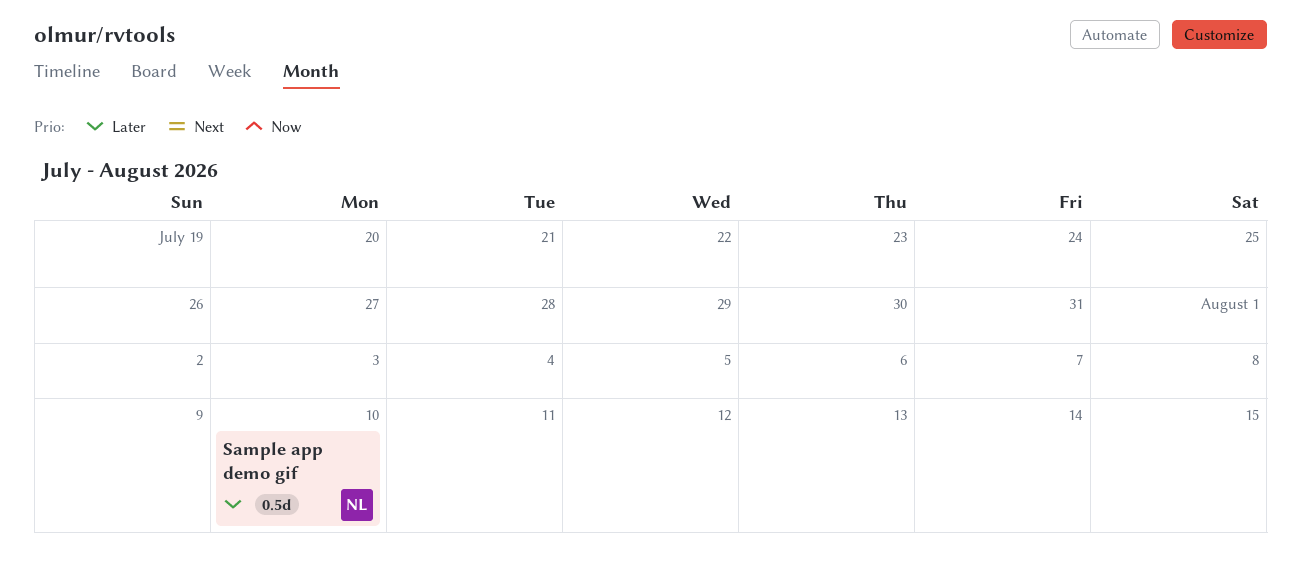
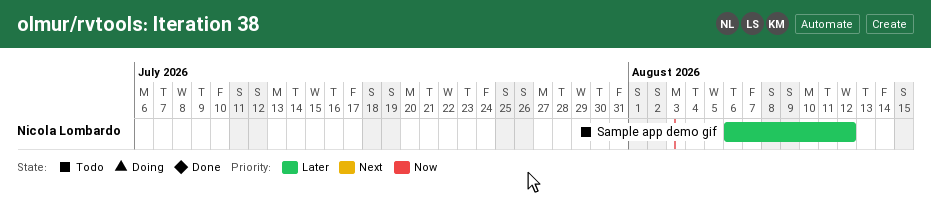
Sample app demo gif, due: Aug 10 -> Aug 12

